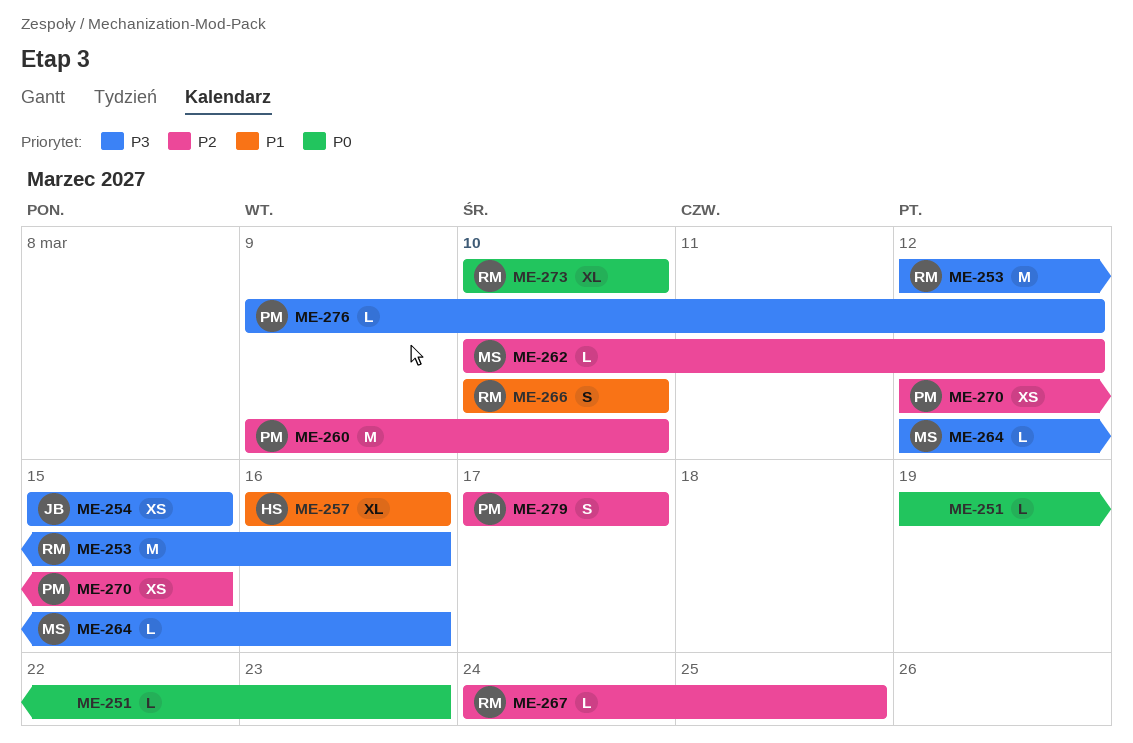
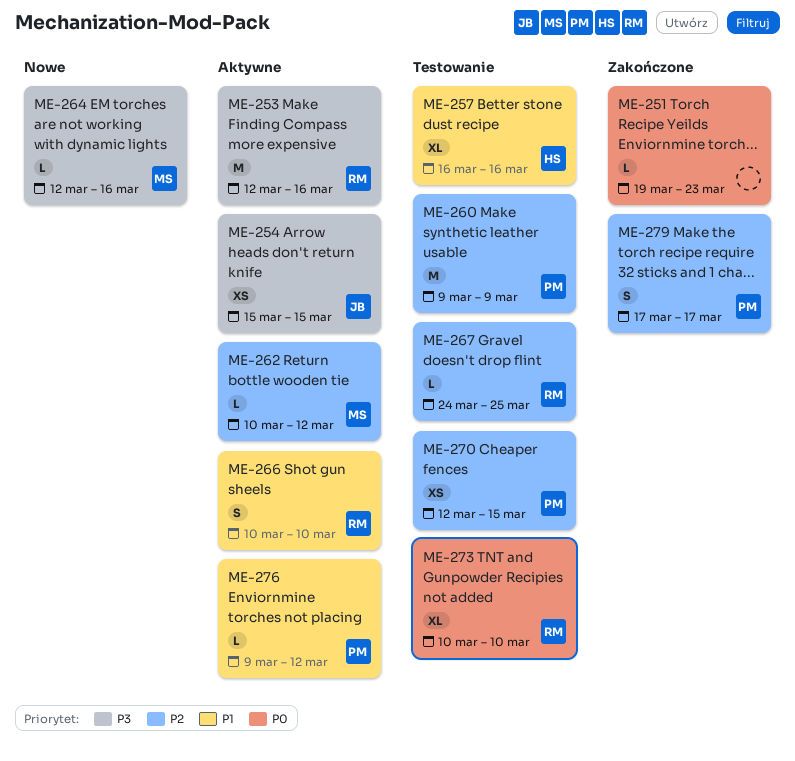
ME-260, due: Mar 10 -> Mar 9
ME-276, priority: P3 -> P1

